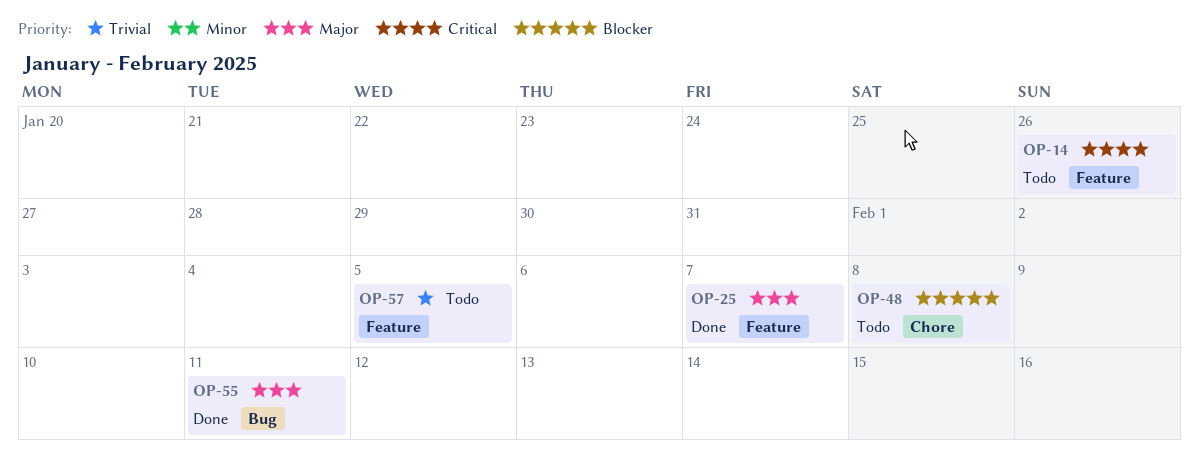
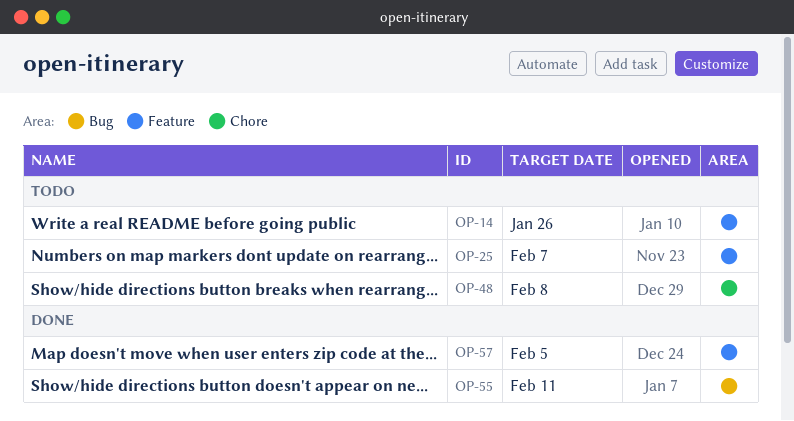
OP-25, status: Done -> Todo
OP-57, status: Todo -> Done

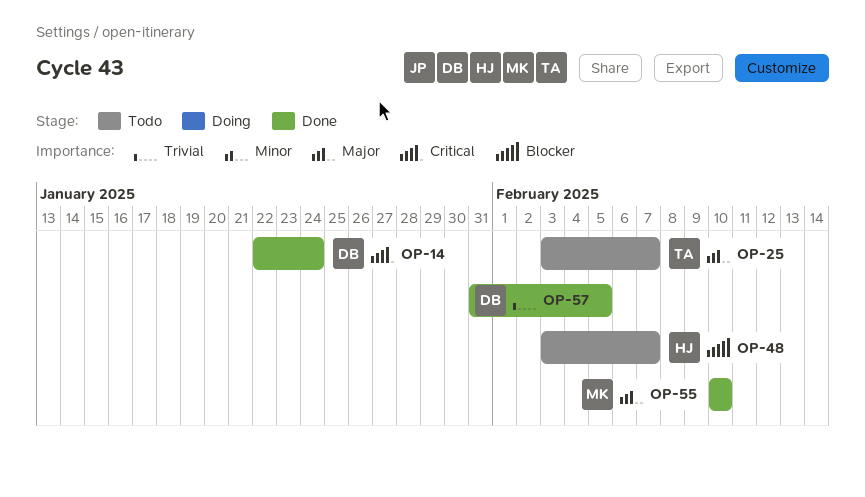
OP-14, status: Todo -> Done
OP-14, due: Jan 26 -> Jan 24
OP-48, due: Feb 8 -> Feb 7
OP-55, due: Feb 11 -> Feb 10

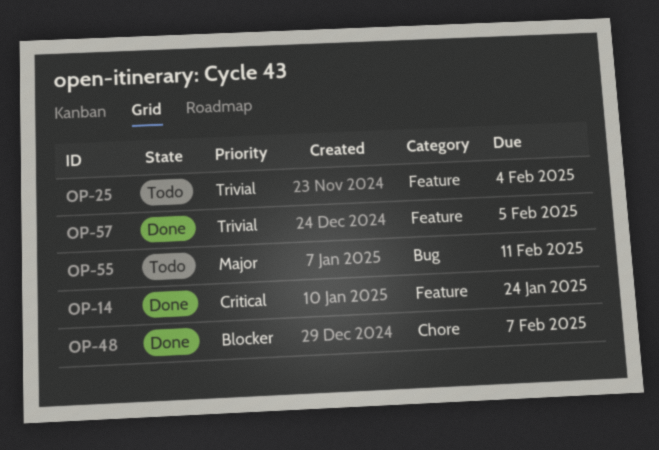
OP-25, priority: Major -> Trivial
OP-25, due: Feb 7 -> Feb 4
OP-48, status: Todo -> Done
OP-55, status: Done -> Todo
OP-55, due: Feb 10 -> Feb 11

